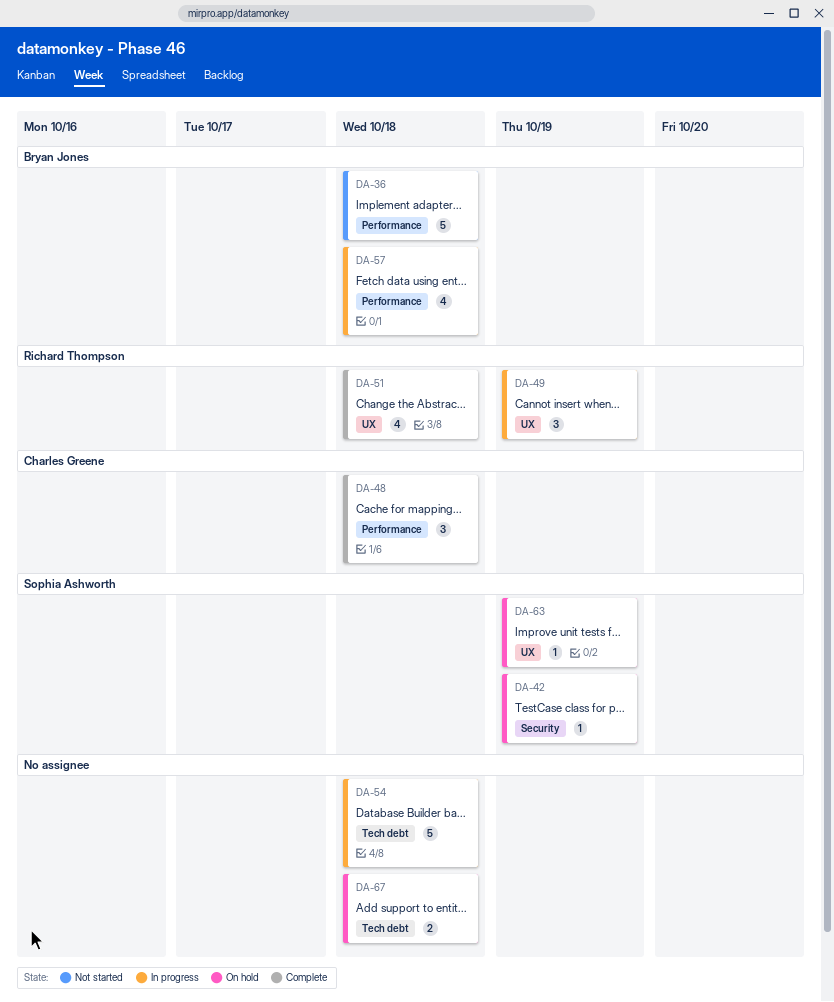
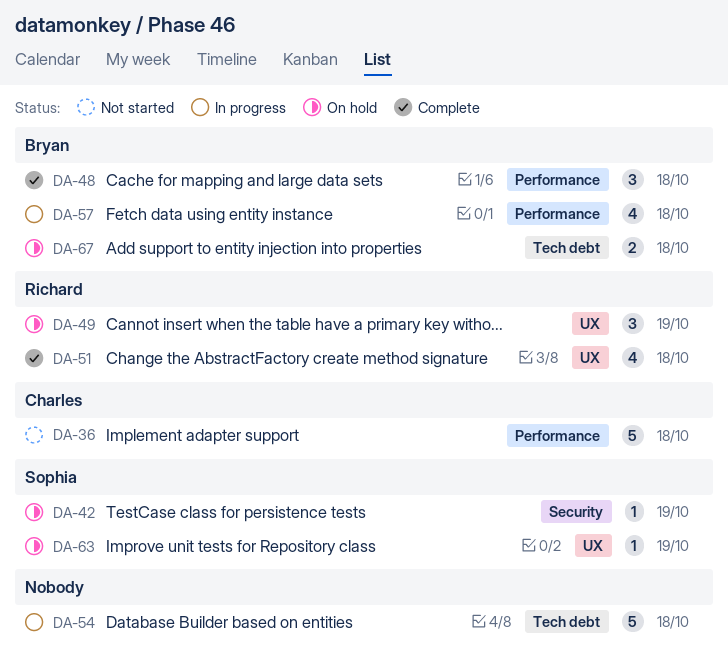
DA-36, owner: Bryan Jones -> Charles Greene
DA-48, owner: Charles Greene -> Bryan Jones
DA-49, status: In progress -> On hold
DA-67, owner: none -> Bryan Jones

